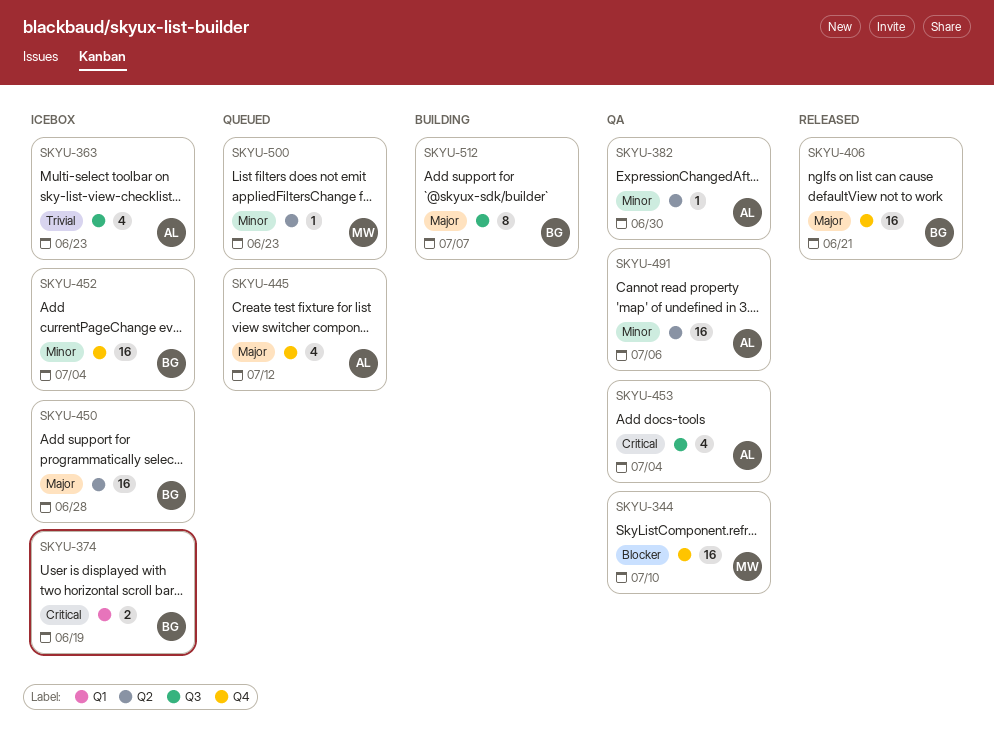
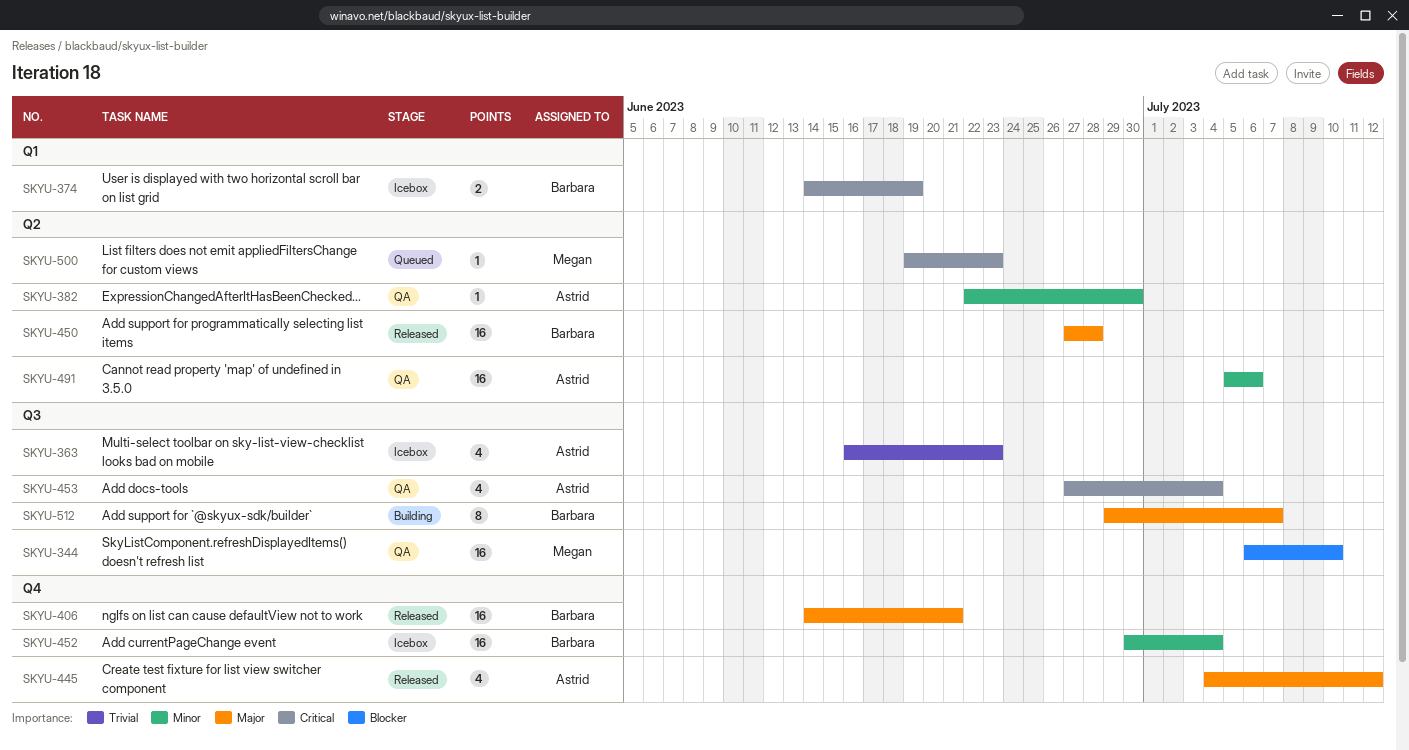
SKYU-344, label: Q4 -> Q3
SKYU-445, status: Queued -> Released
SKYU-450, status: Icebox -> Released
SKYU-500, priority: Minor -> Critical

